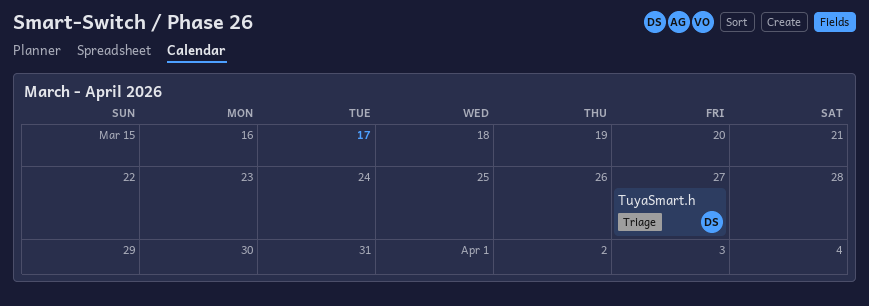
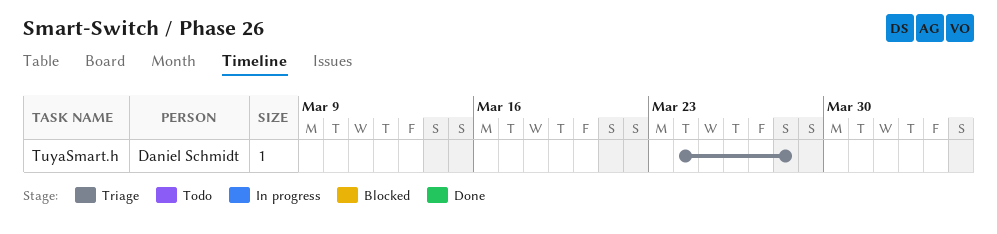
TuyaSmart.h, due: Mar 27 -> Mar 28

